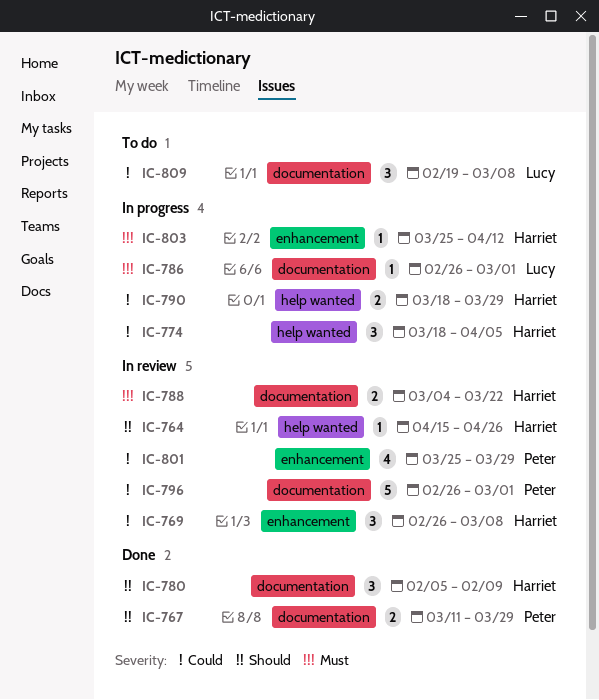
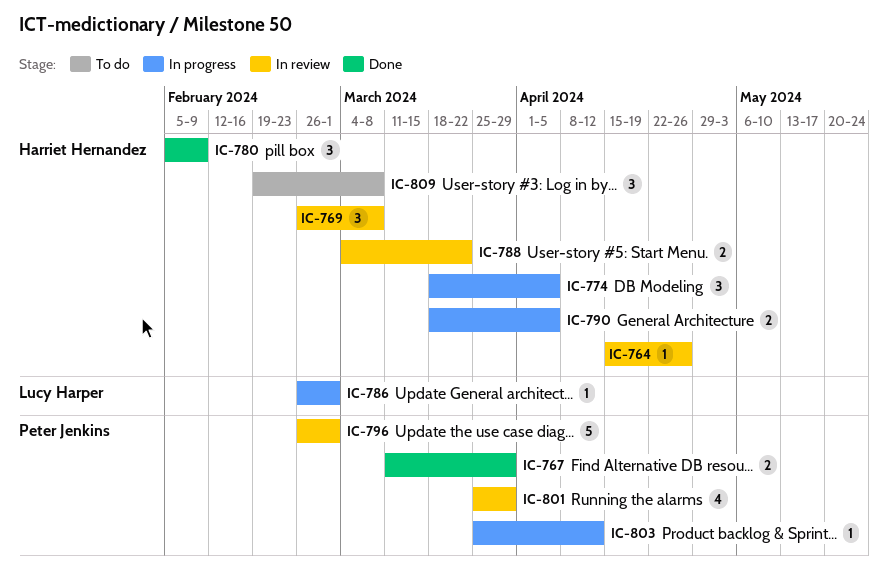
IC-790, due: Mar 29 -> Apr 5
IC-803, owner: Harriet Hernandez -> Peter Jenkins
IC-809, owner: Lucy Harper -> Harriet Hernandez

